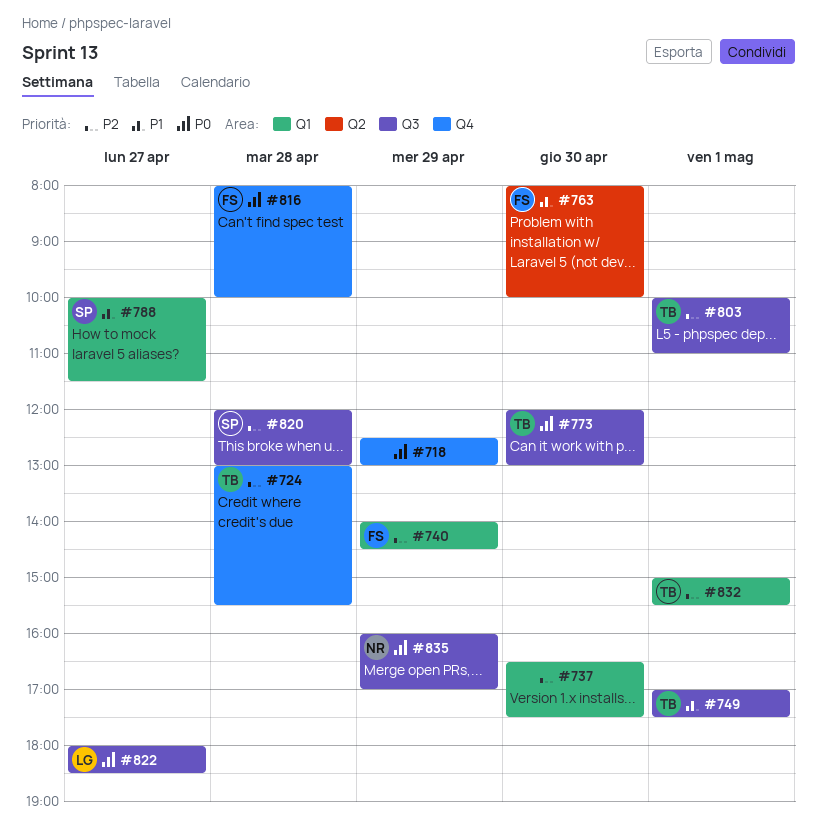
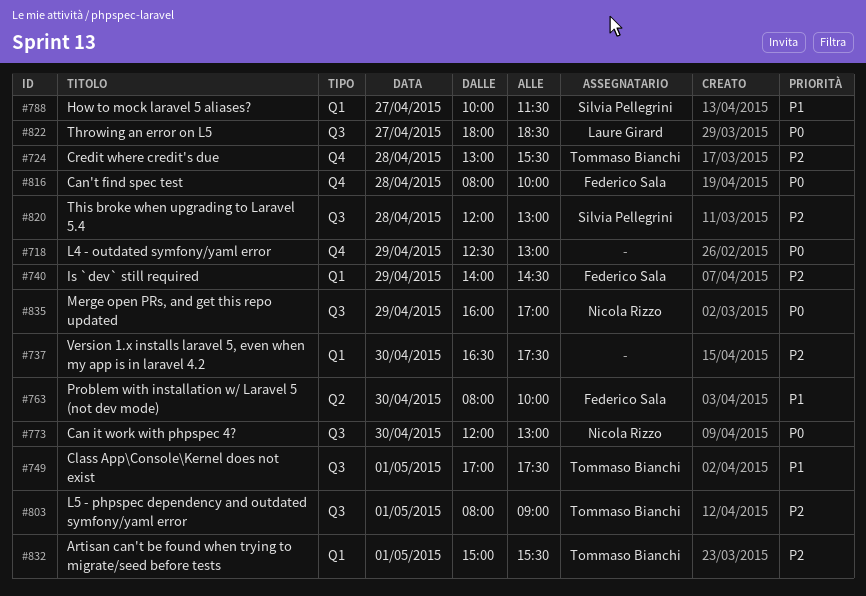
#773, owner: Tommaso Bianchi -> Nicola Rizzo
#803, begins: 10:00 -> 08:00
#803, ends: 11:00 -> 09:00

